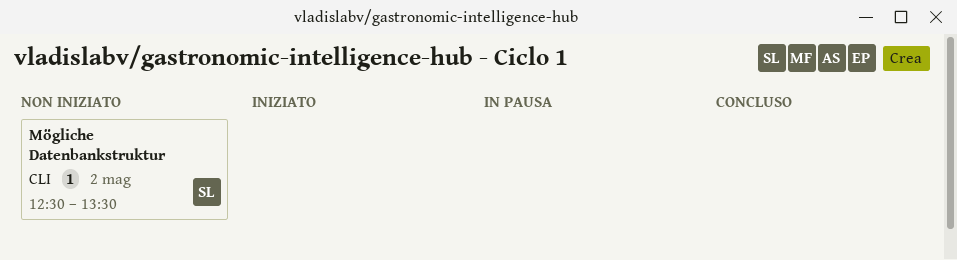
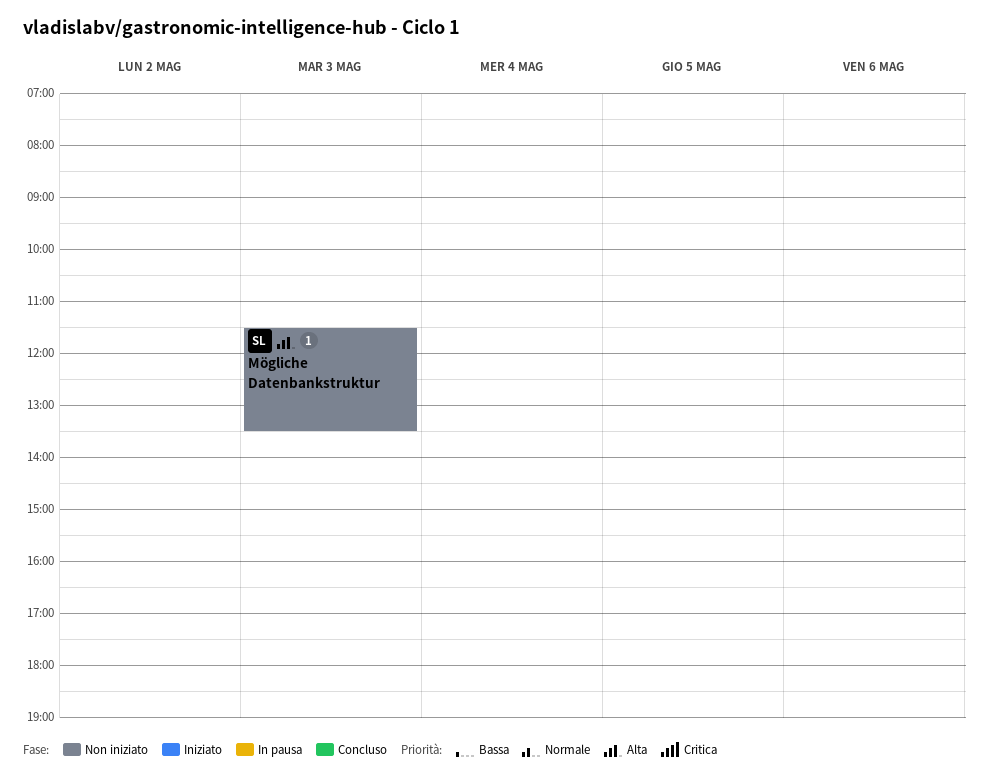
Mögliche Datenbankstruktur, day: May 2 -> May 3
Mögliche Datenbankstruktur, begins: 12:30 -> 11:30

